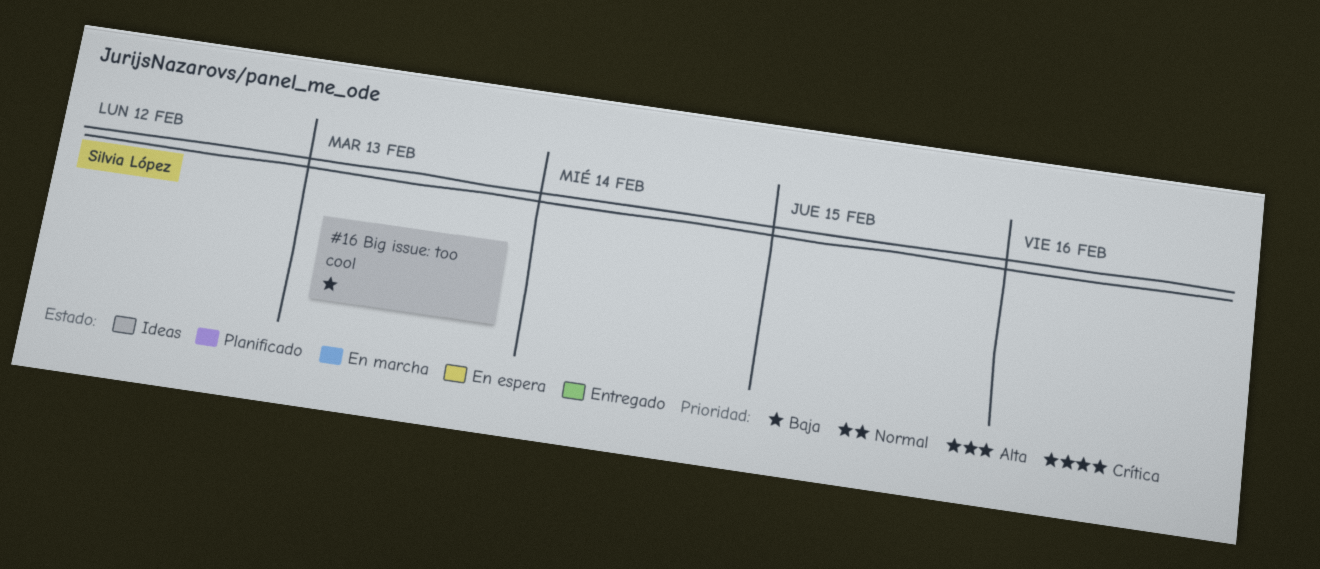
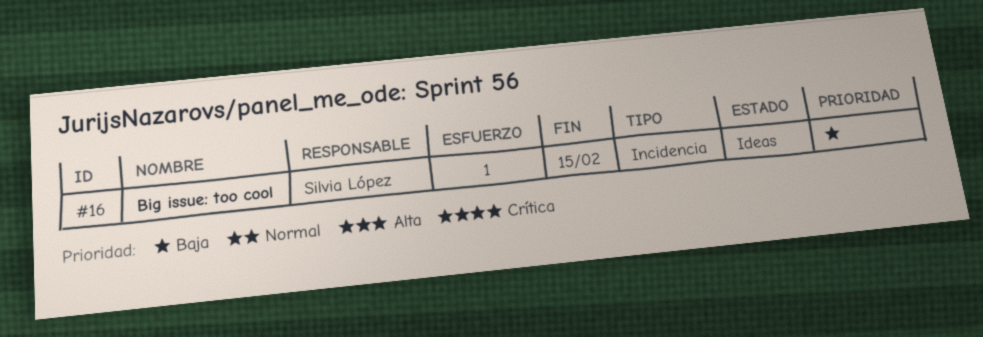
#16, due: Feb 13 -> Feb 15

